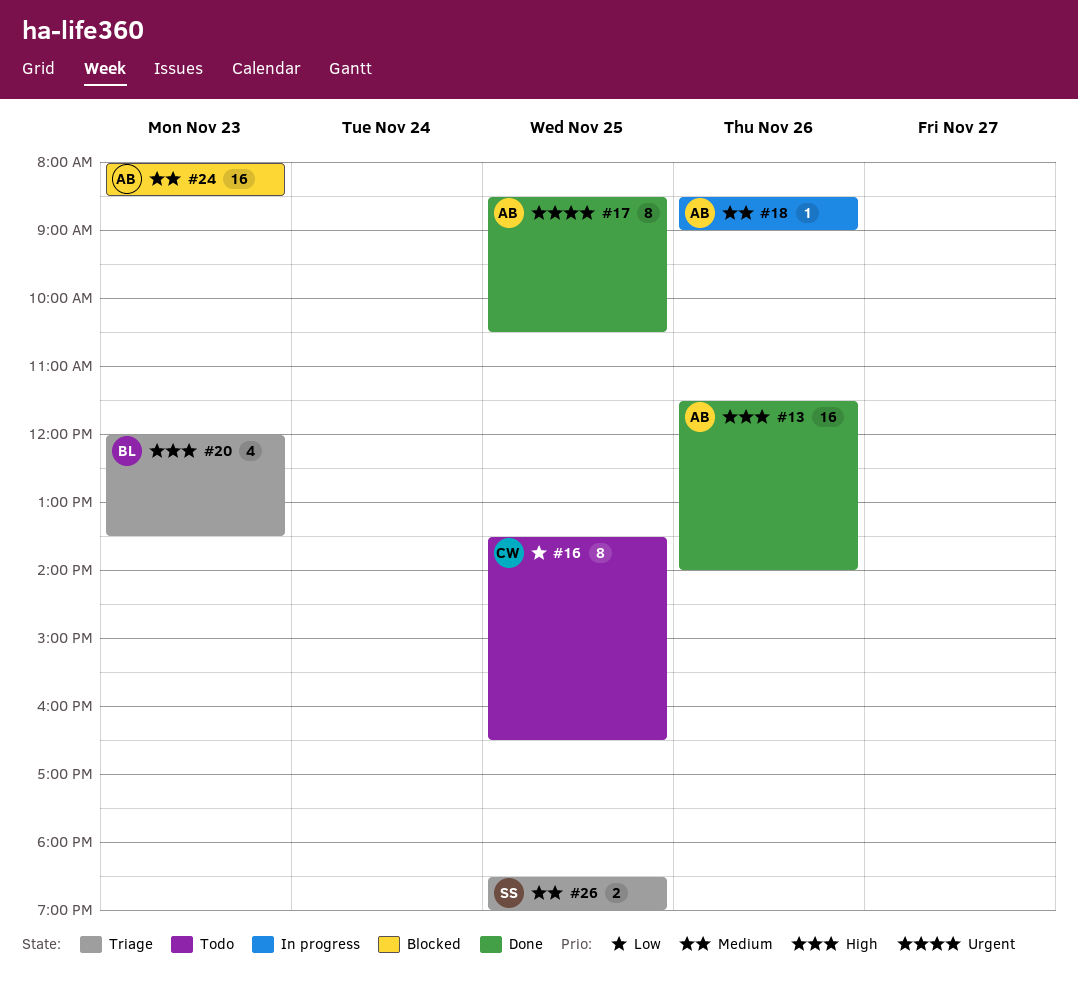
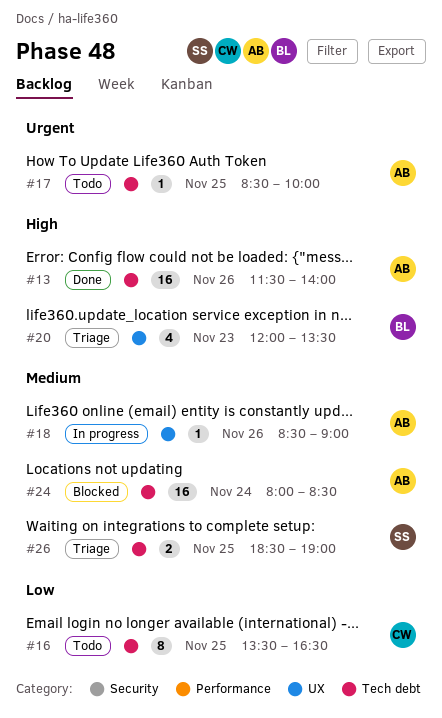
#17, status: Done -> Todo
#17, estimate: 8 -> 1
#17, ends: 10:30 -> 10:00
#24, day: Nov 23 -> Nov 24

